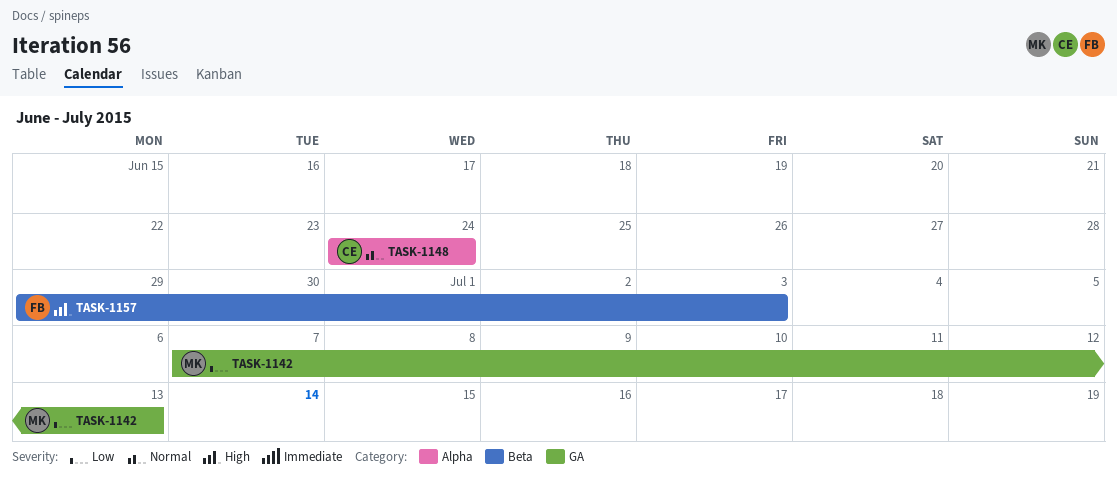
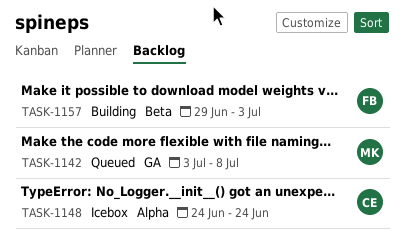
TASK-1142, start: Jul 7 -> Jul 3
TASK-1142, due: Jul 13 -> Jul 8

